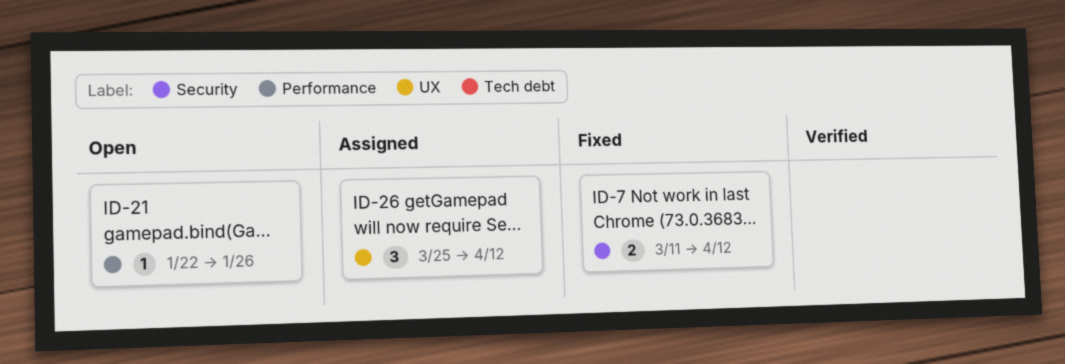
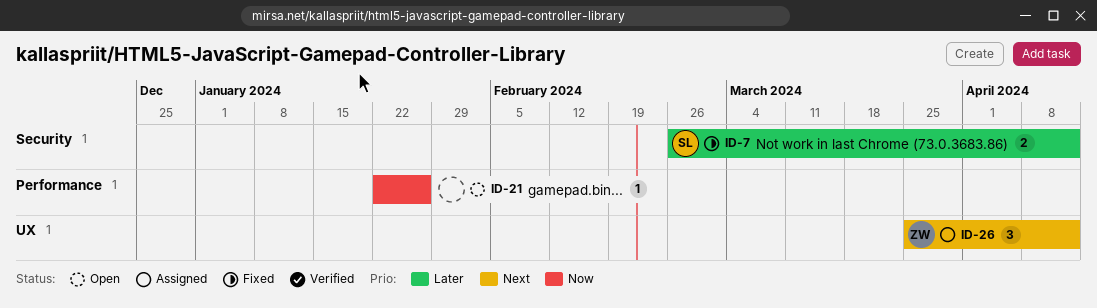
ID-7, start: Mar 11 -> Feb 26

